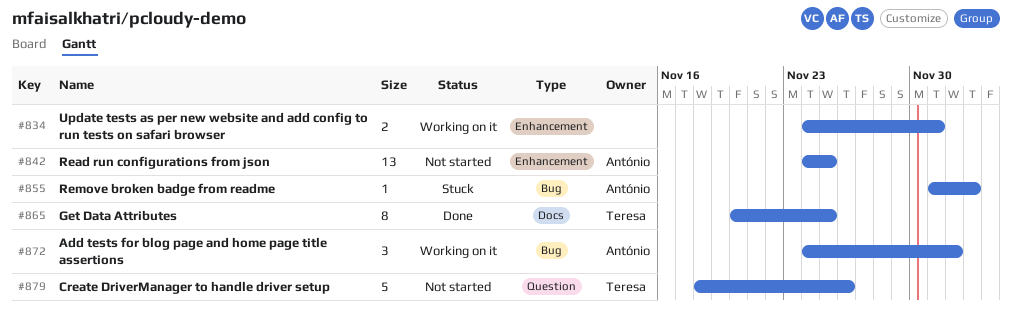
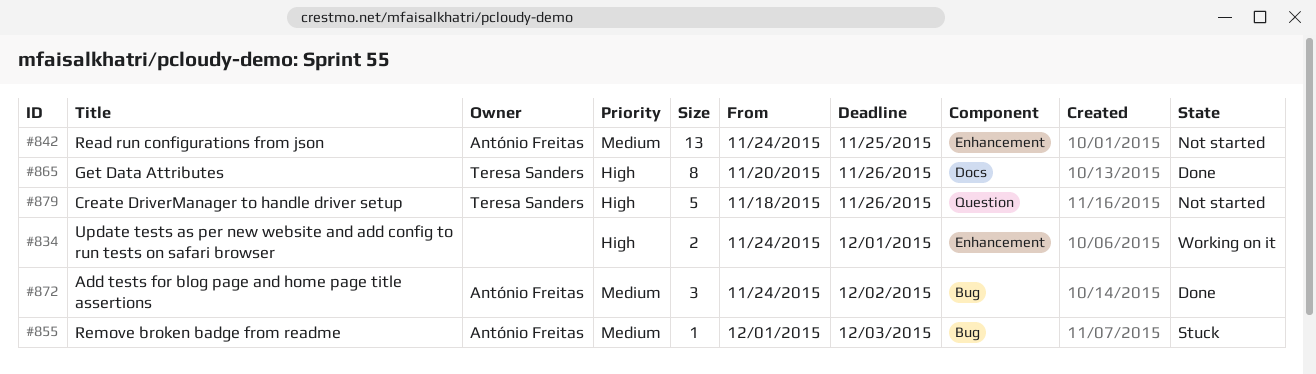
#865, due: Nov 25 -> Nov 26
#872, status: Working on it -> Done

